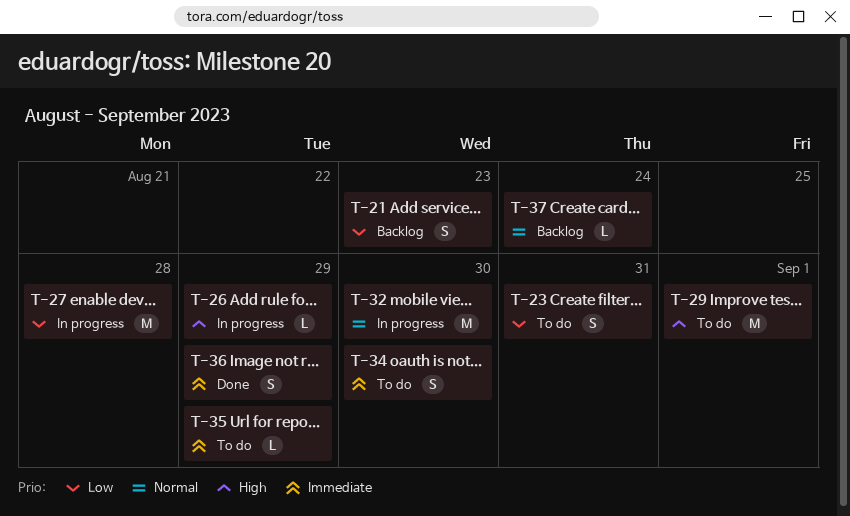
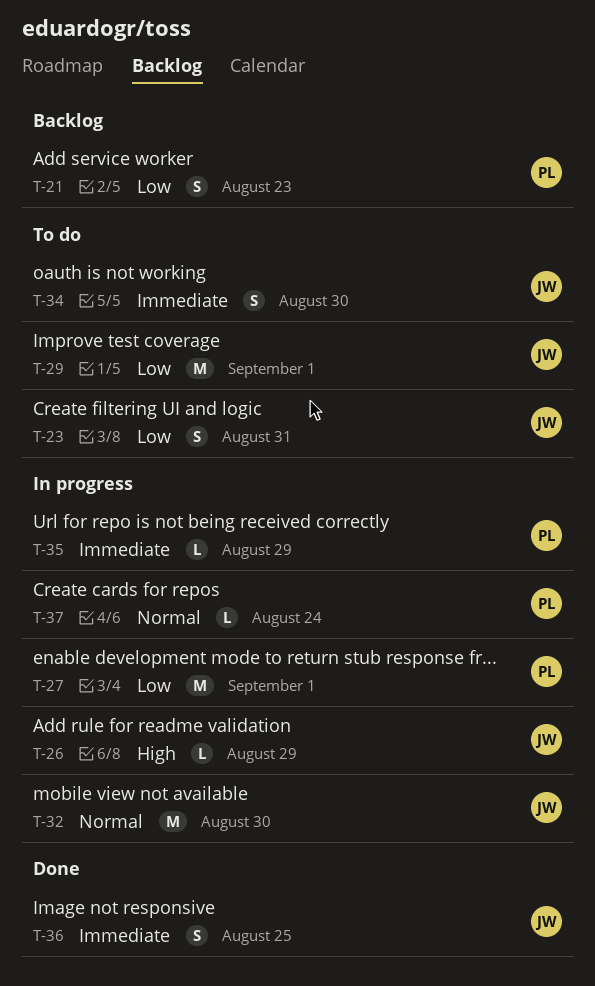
T-27, due: Aug 28 -> Sep 1
T-29, priority: High -> Low
T-35, status: To do -> In progress
T-36, due: Aug 29 -> Aug 25
T-37, status: Backlog -> In progress

